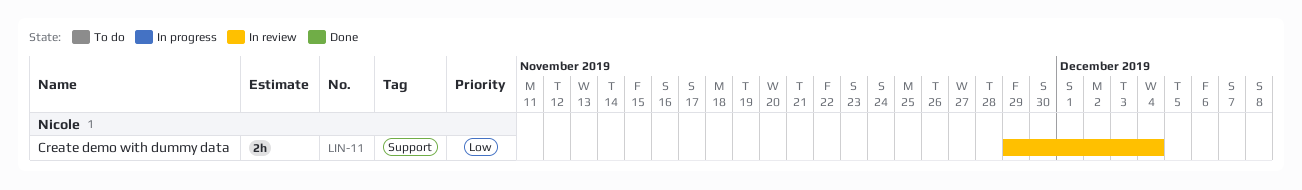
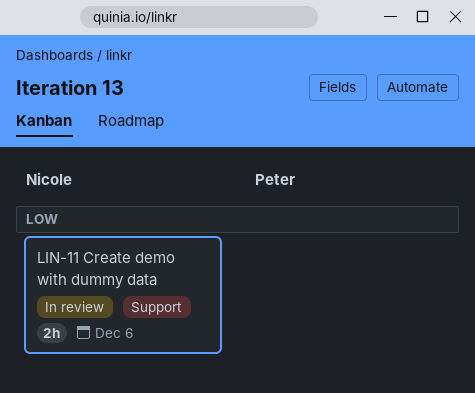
LIN-11, due: Dec 4 -> Dec 6

